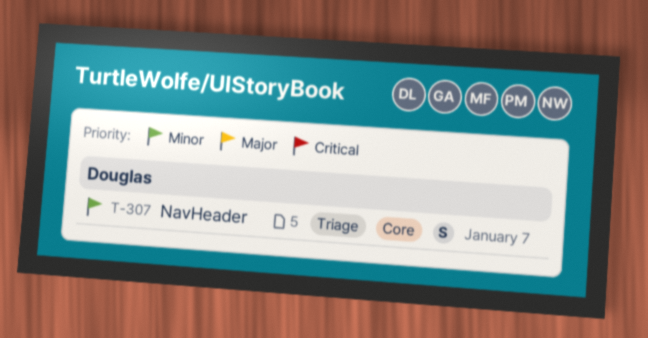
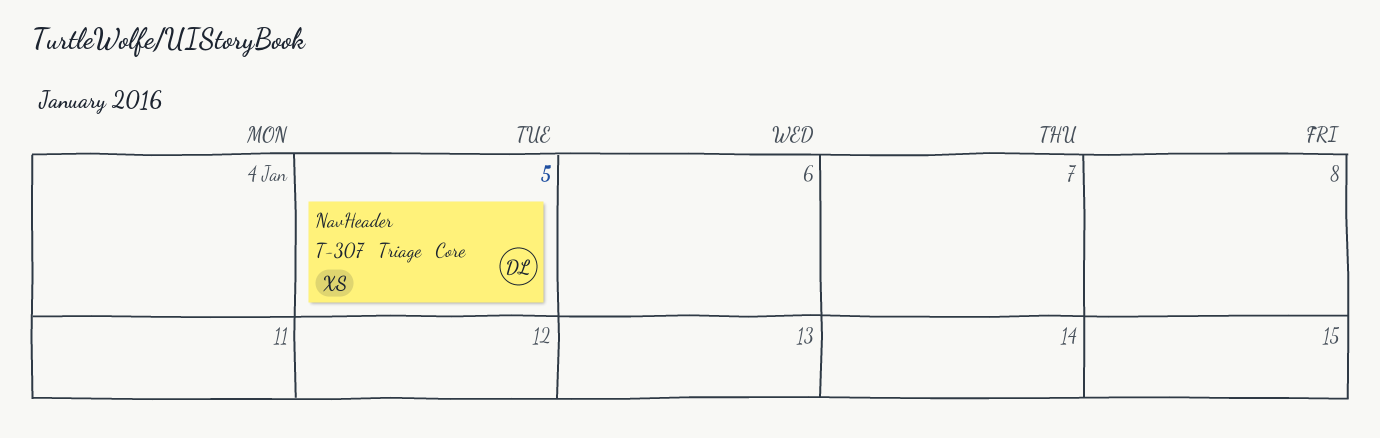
T-307, estimate: S -> XS
T-307, due: Jan 7 -> Jan 5

